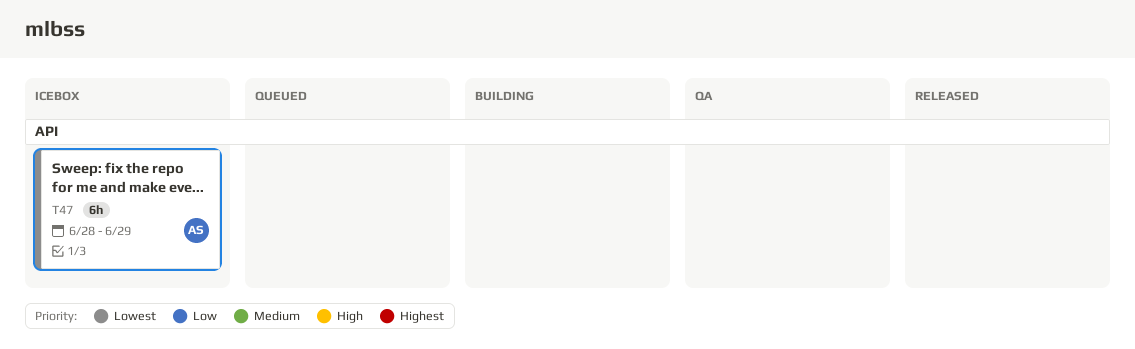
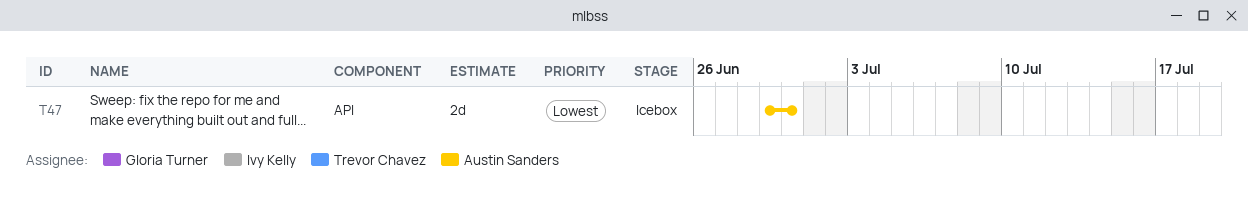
T47, estimate: 6h -> 2d
T47, start: Jun 28 -> Jun 29
T47, due: Jun 29 -> Jun 30

